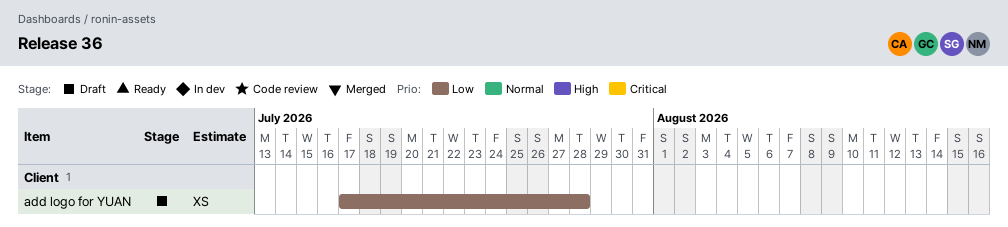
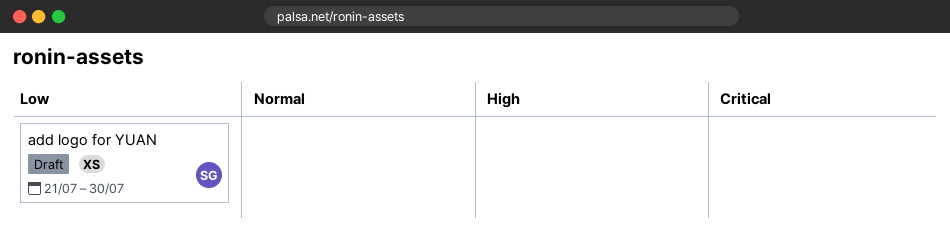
add logo for YUAN, start: Jul 17 -> Jul 21
add logo for YUAN, due: Jul 28 -> Jul 30

